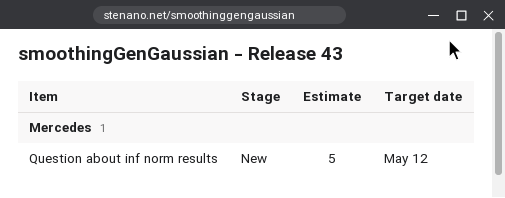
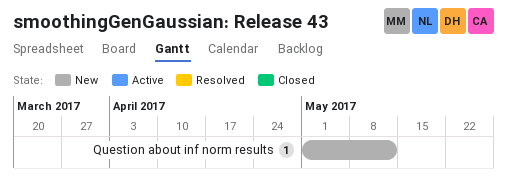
Question about inf norm results, estimate: 5 -> 1

